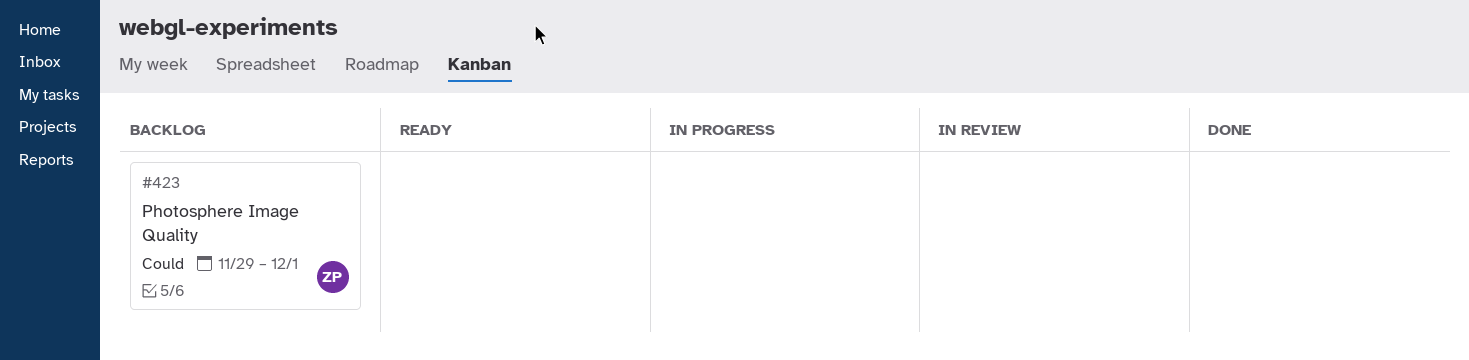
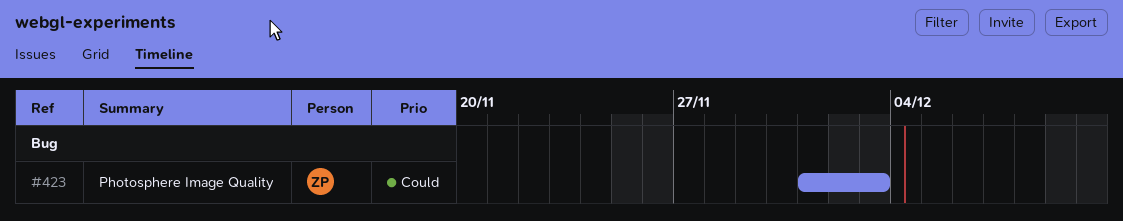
#423, start: Nov 29 -> Dec 1
#423, due: Dec 1 -> Dec 3

